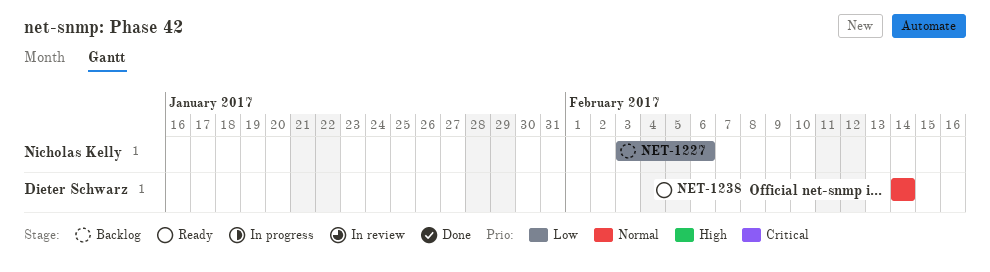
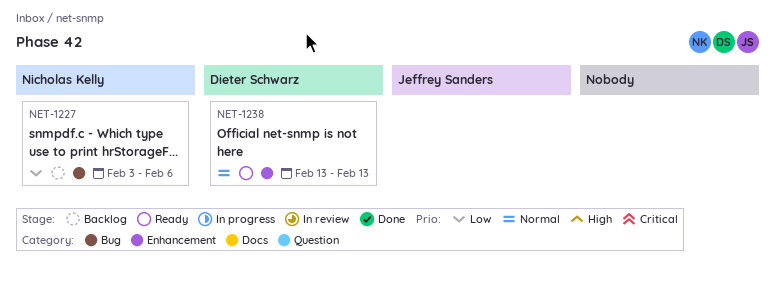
NET-1238, start: Feb 14 -> Feb 13
NET-1238, due: Feb 14 -> Feb 13

